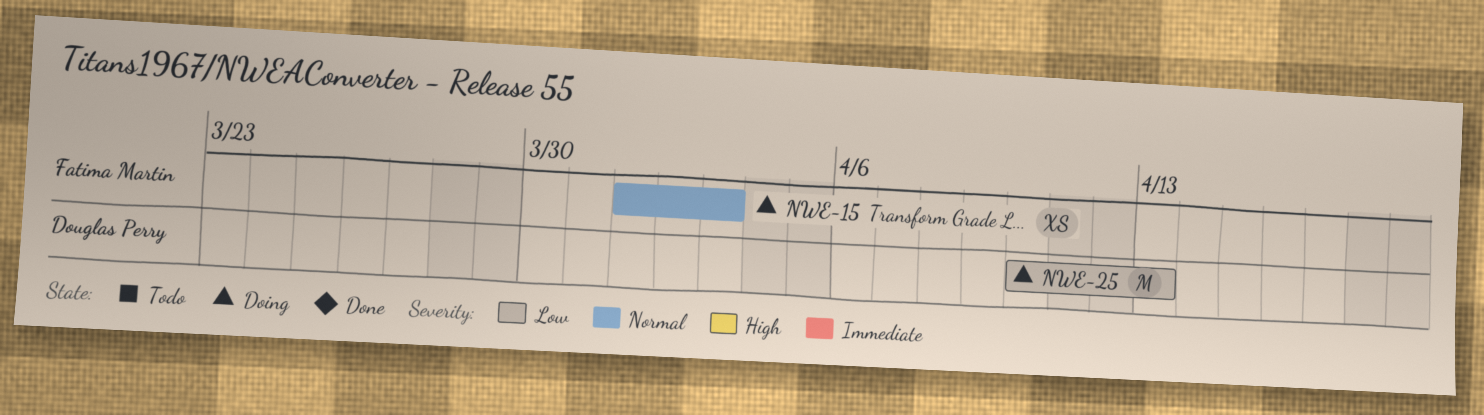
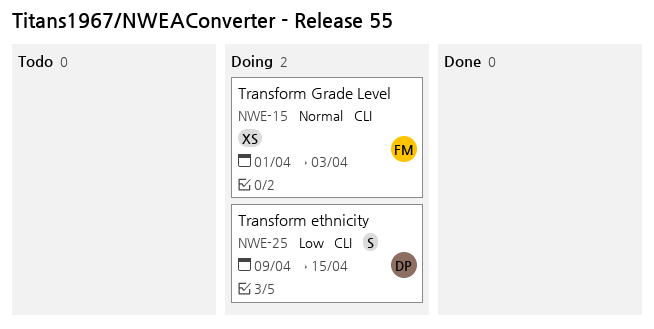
NWE-25, estimate: M -> S
NWE-25, start: Apr 10 -> Apr 9
NWE-25, due: Apr 13 -> Apr 15

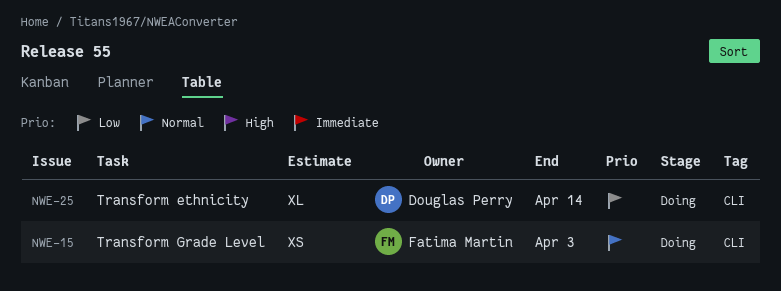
NWE-25, estimate: S -> XL
NWE-25, due: Apr 15 -> Apr 14

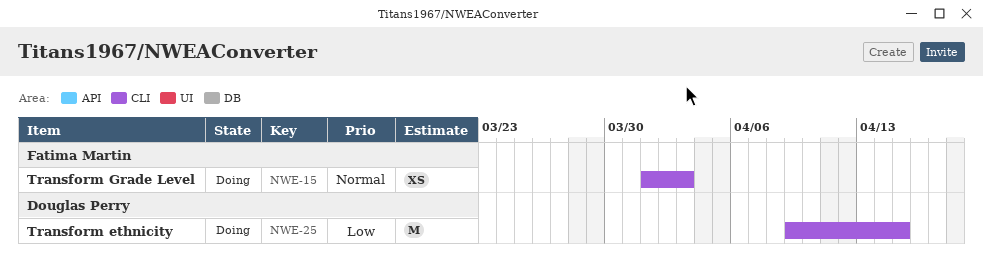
NWE-25, estimate: XL -> M
NWE-25, due: Apr 14 -> Apr 15

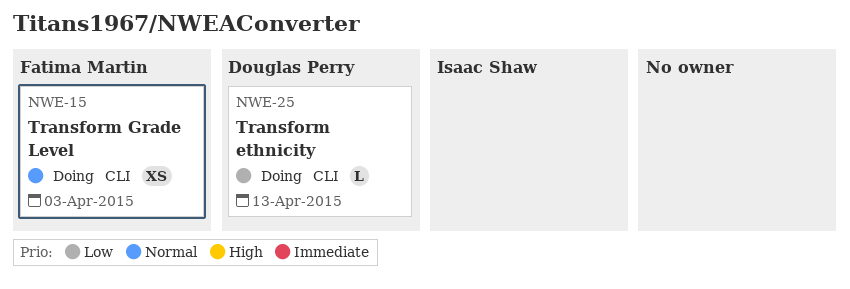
NWE-25, estimate: M -> L
NWE-25, due: Apr 15 -> Apr 13

